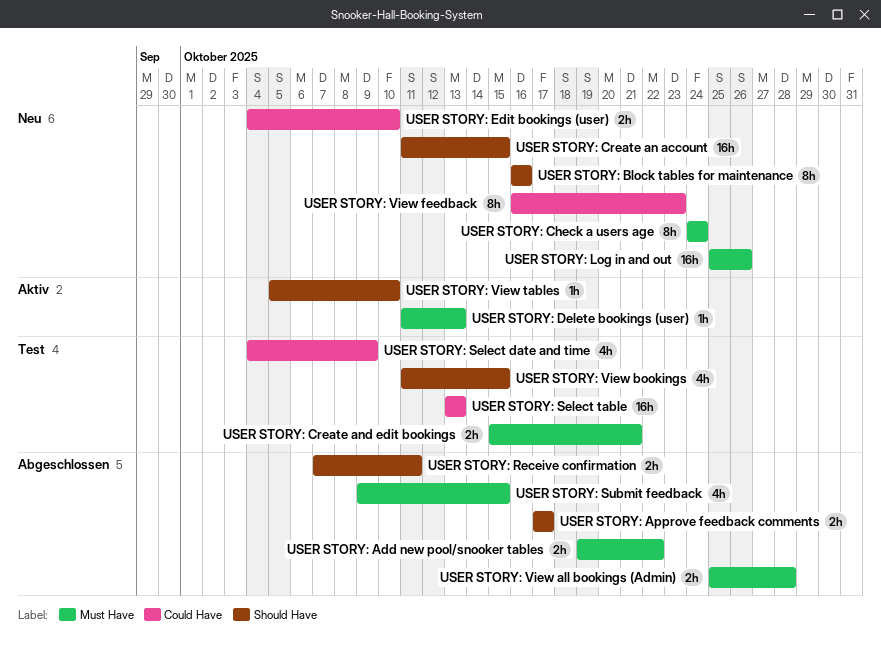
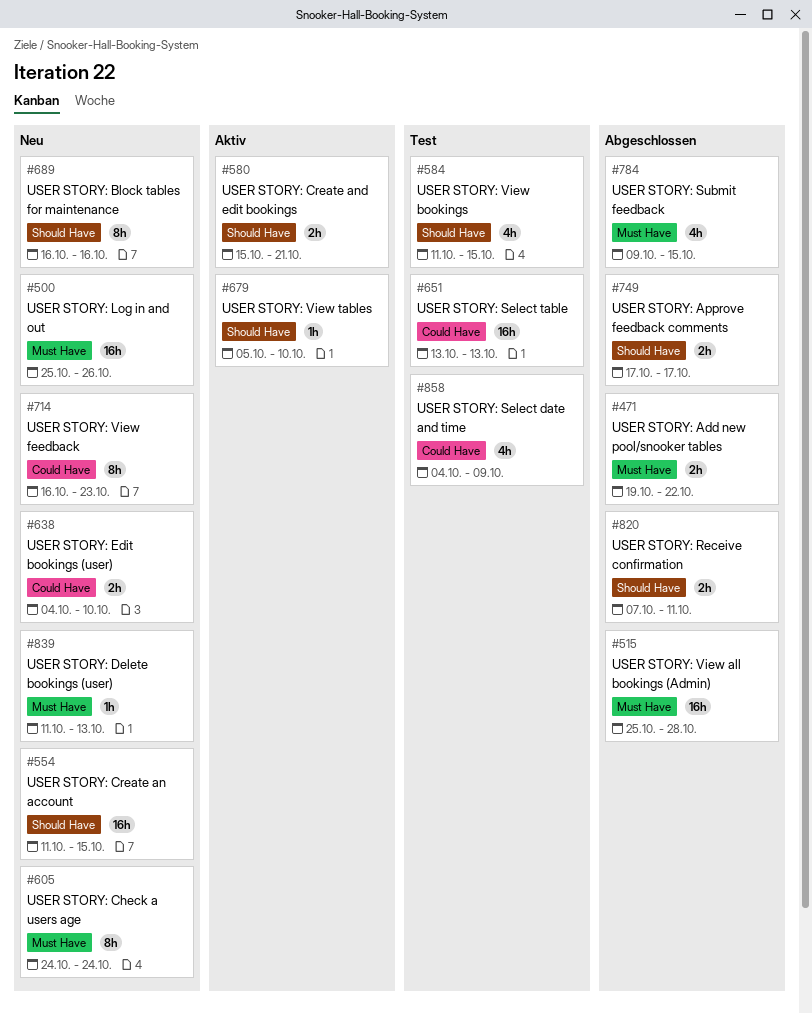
USER STORY: Create and edit bookings, status: Test -> Aktiv
USER STORY: Create and edit bookings, label: Must Have -> Should Have
USER STORY: Delete bookings (user), status: Aktiv -> Neu
USER STORY: View all bookings (Admin), estimate: 2h -> 16h

